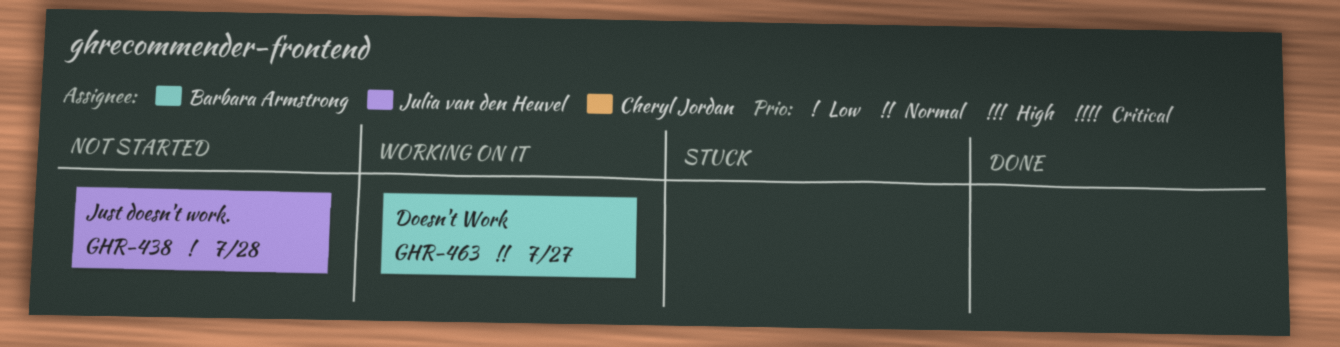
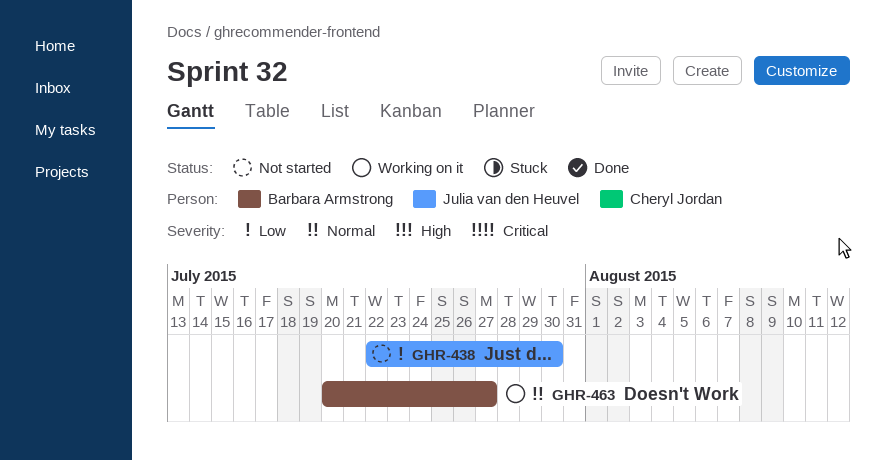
GHR-438, due: Jul 28 -> Jul 30

